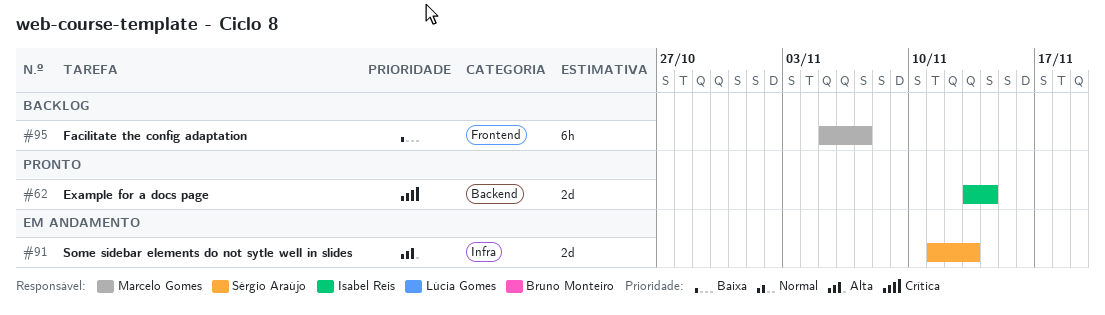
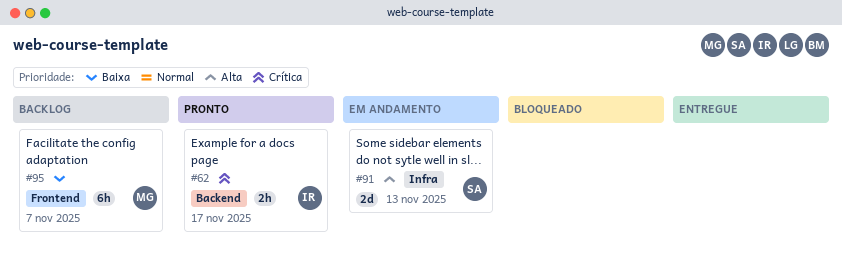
#62, estimate: 2d -> 2h
#62, due: Nov 14 -> Nov 17

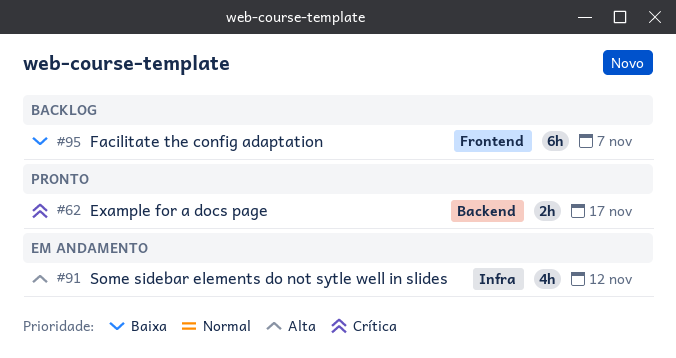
#91, estimate: 2d -> 4h
#91, due: Nov 13 -> Nov 12

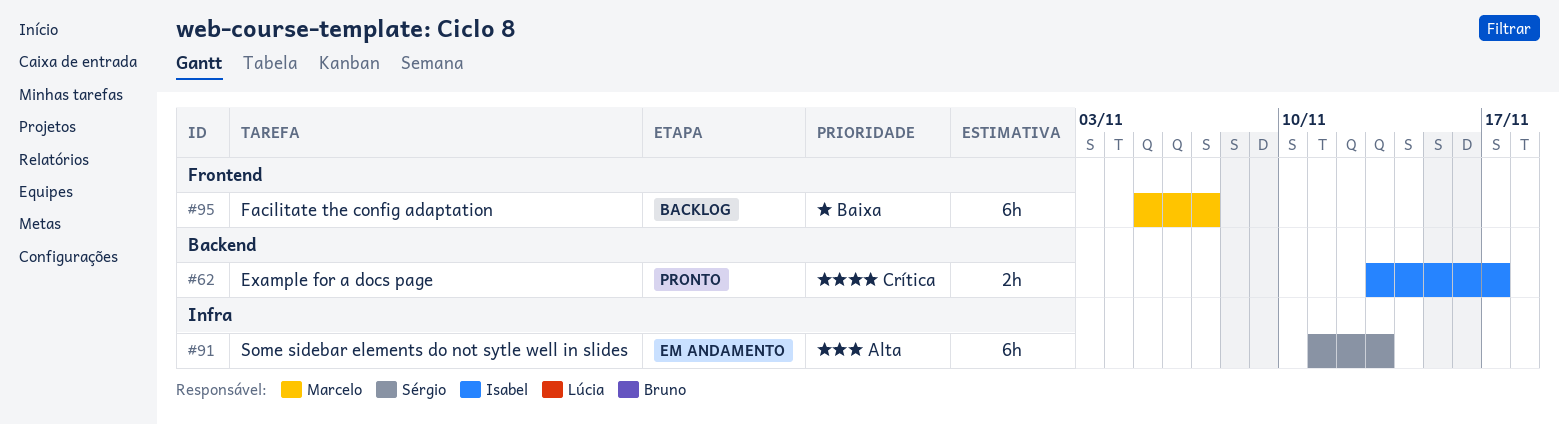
#91, estimate: 4h -> 6h
#91, due: Nov 12 -> Nov 13

